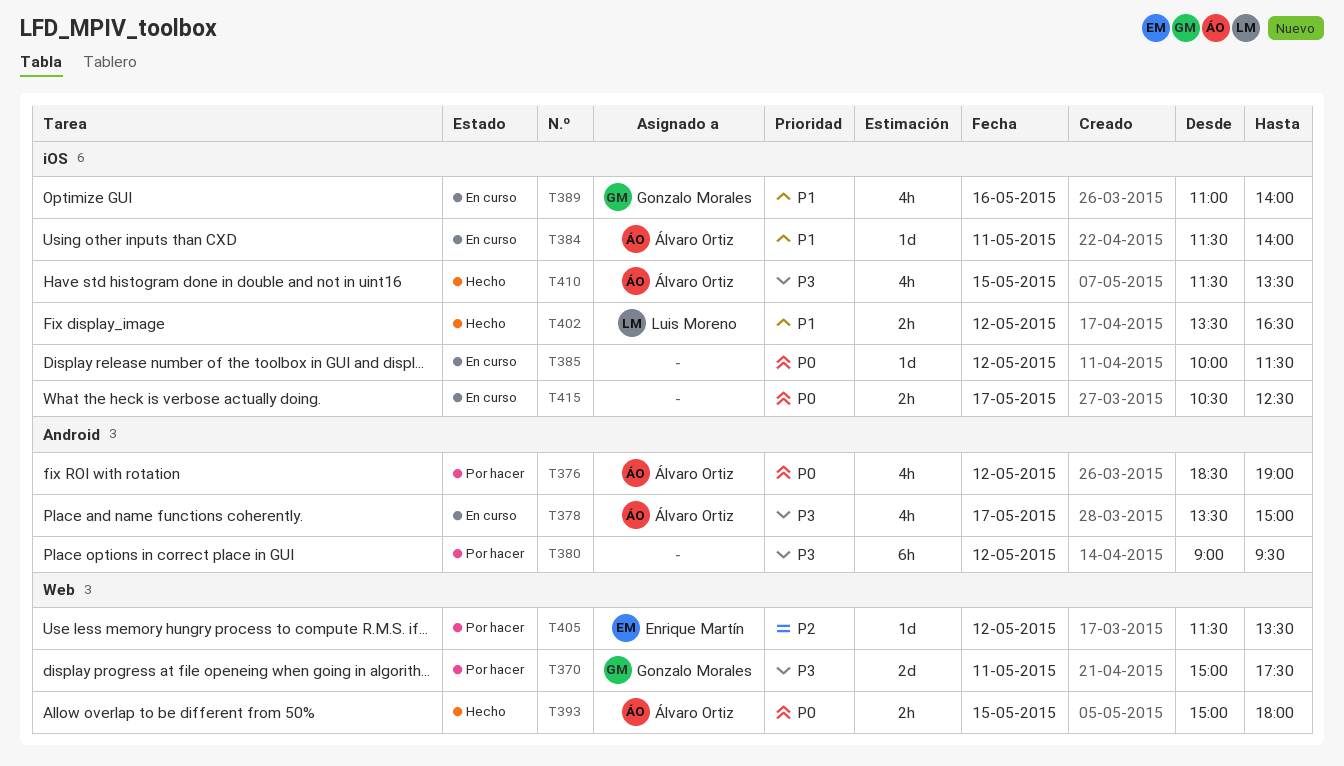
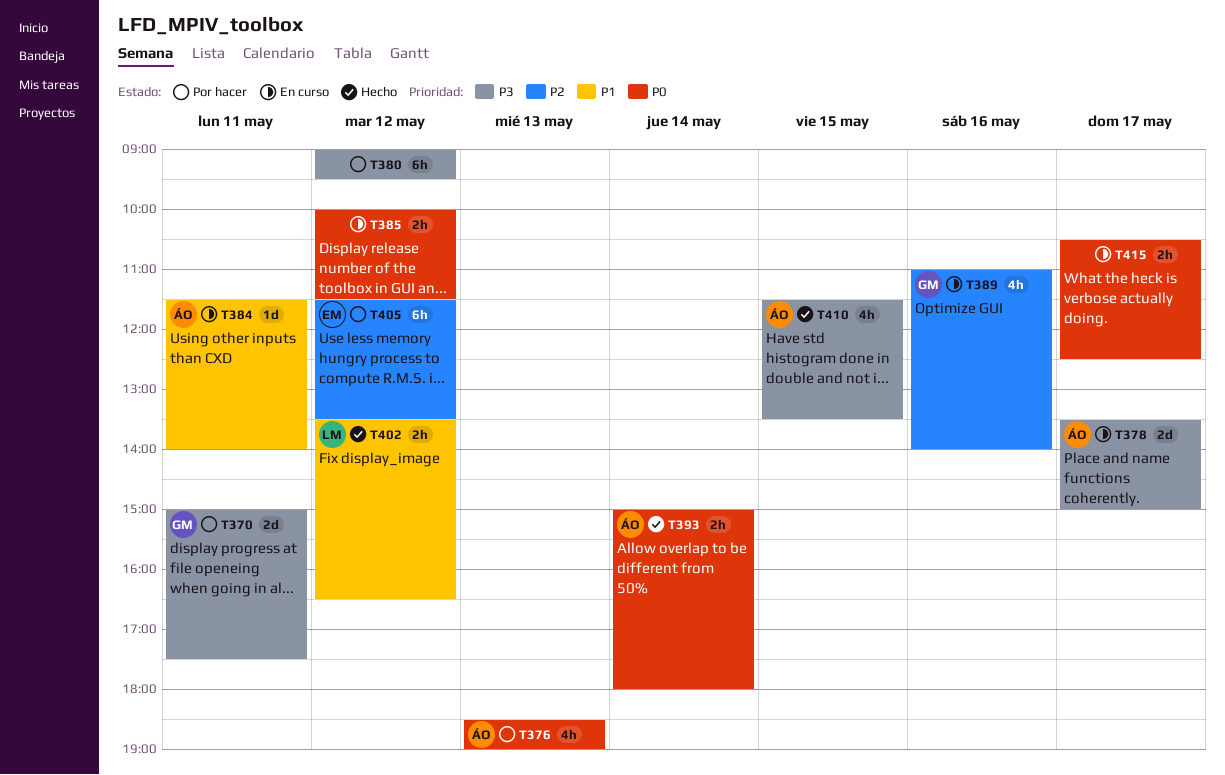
T376, day: May 12 -> May 13
T378, estimate: 4h -> 2d
T385, estimate: 1d -> 2h
T389, priority: P1 -> P2
T393, day: May 15 -> May 14
T405, estimate: 1d -> 6h

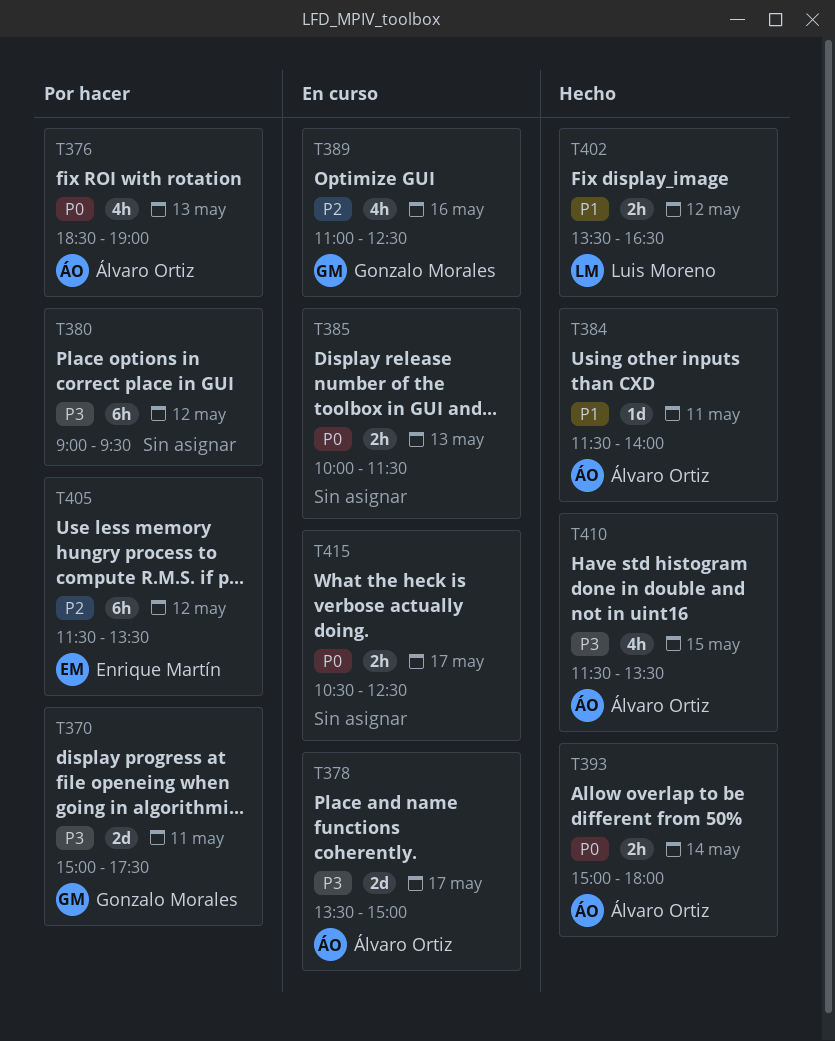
T384, status: En curso -> Hecho
T385, day: May 12 -> May 13
T389, ends: 14:00 -> 12:30

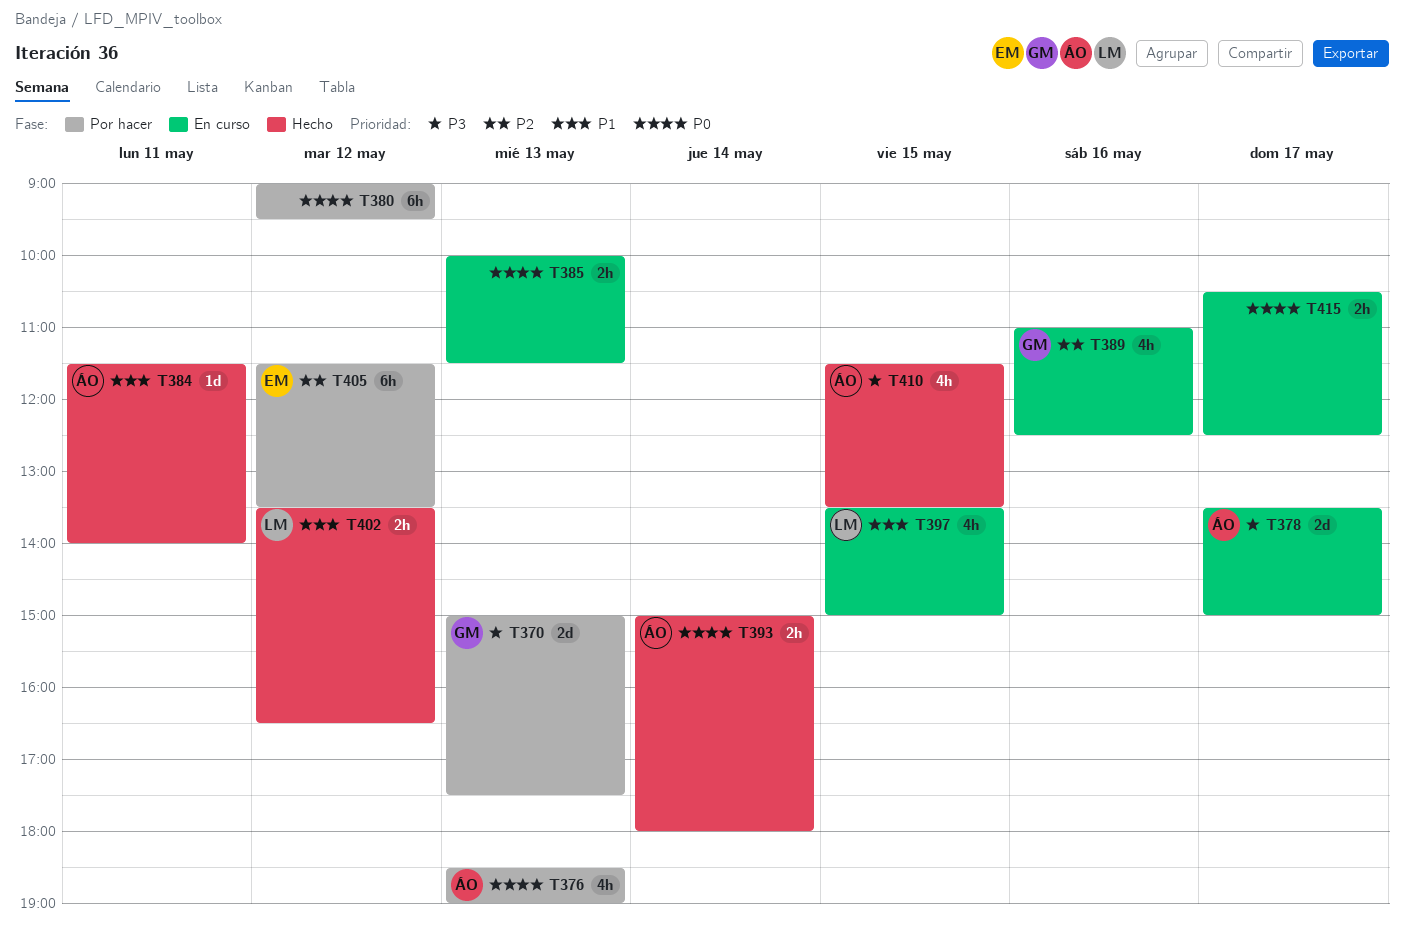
T370, day: May 11 -> May 13
T380, priority: P3 -> P0
T397: none -> present

